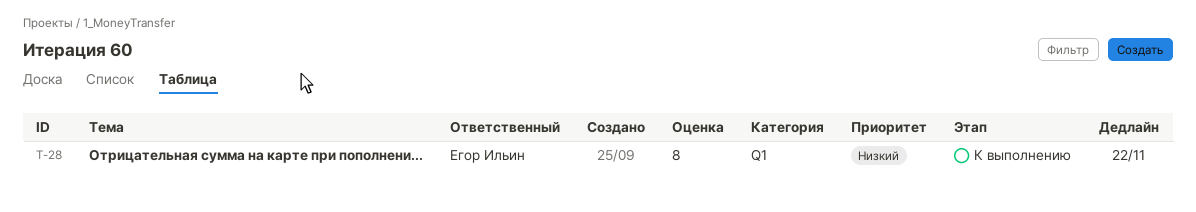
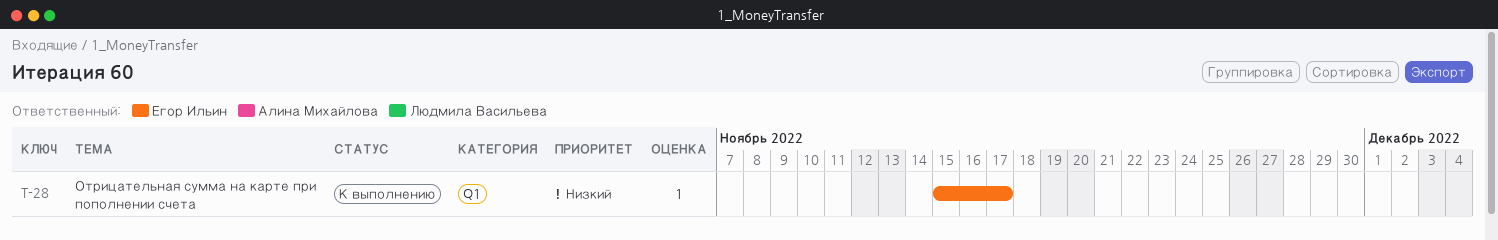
T-28, estimate: 8 -> 1
T-28, due: Nov 22 -> Nov 17

